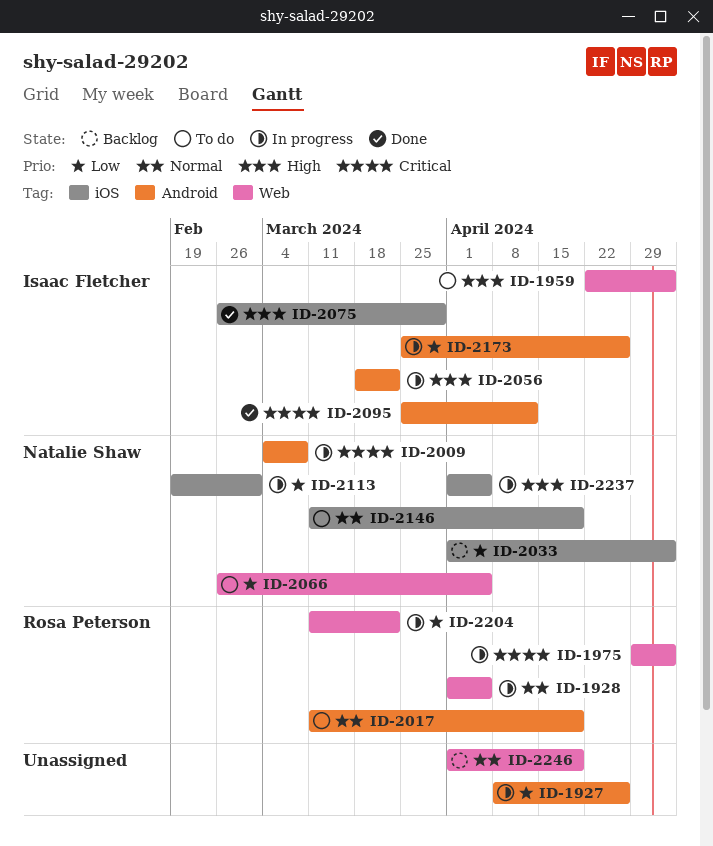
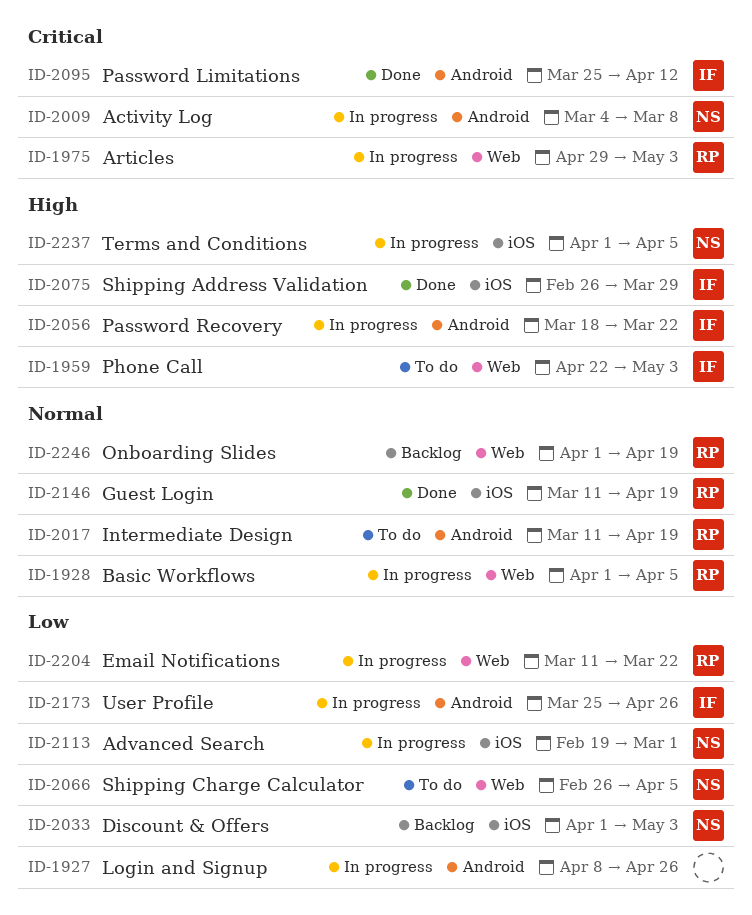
ID-2146, status: To do -> Done
ID-2146, owner: Natalie Shaw -> Rosa Peterson
ID-2246, owner: none -> Rosa Peterson

